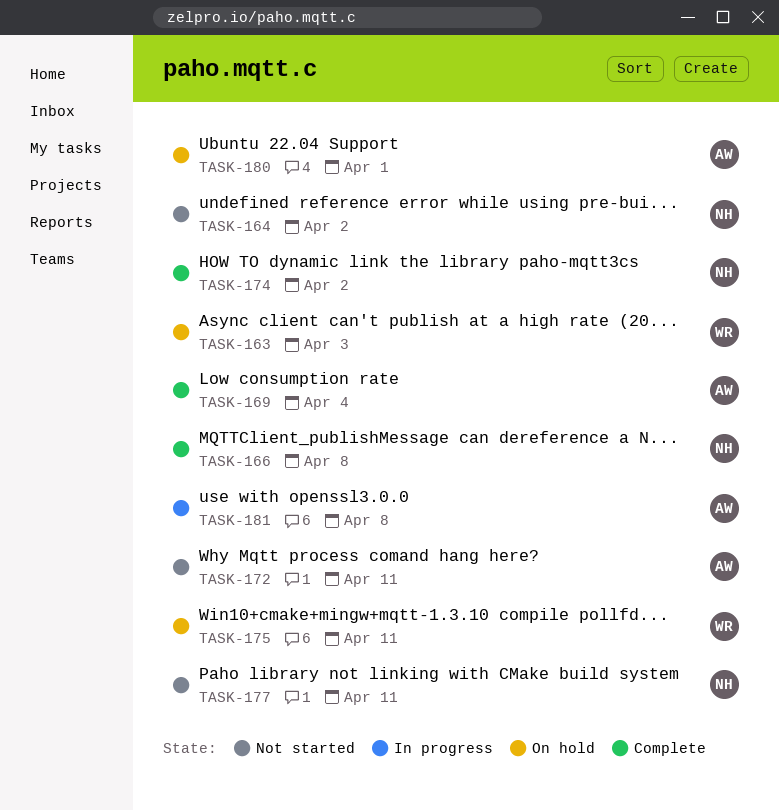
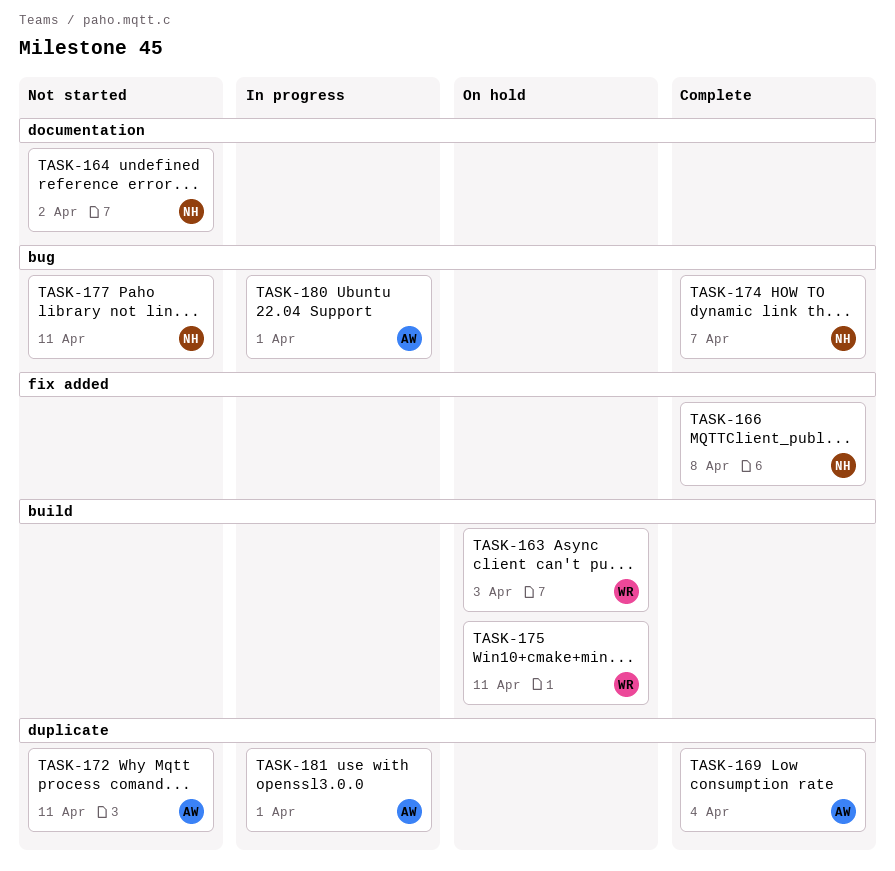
TASK-174, due: Apr 2 -> Apr 7
TASK-180, status: On hold -> In progress
TASK-181, due: Apr 8 -> Apr 1

